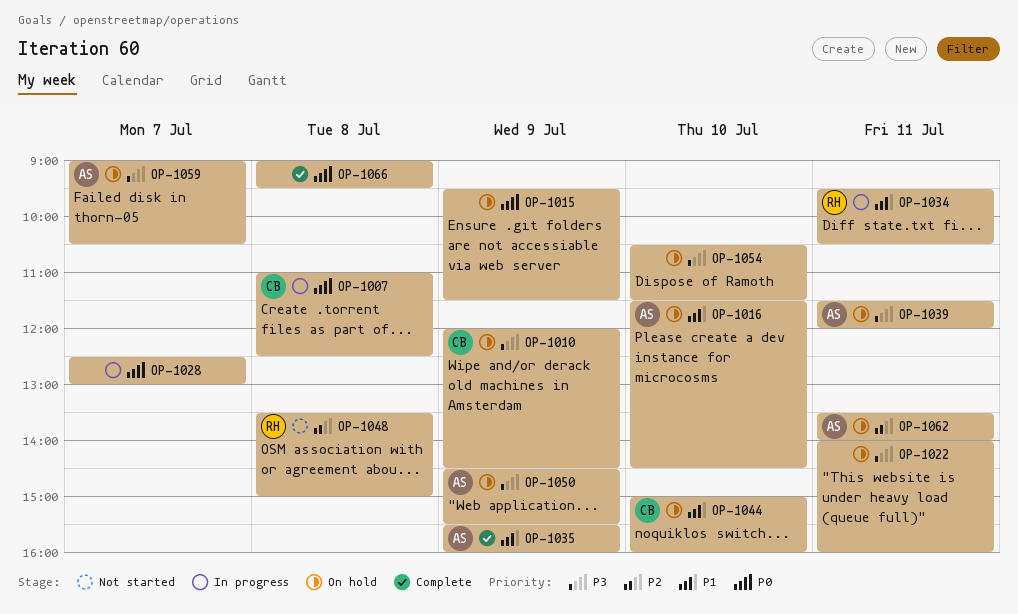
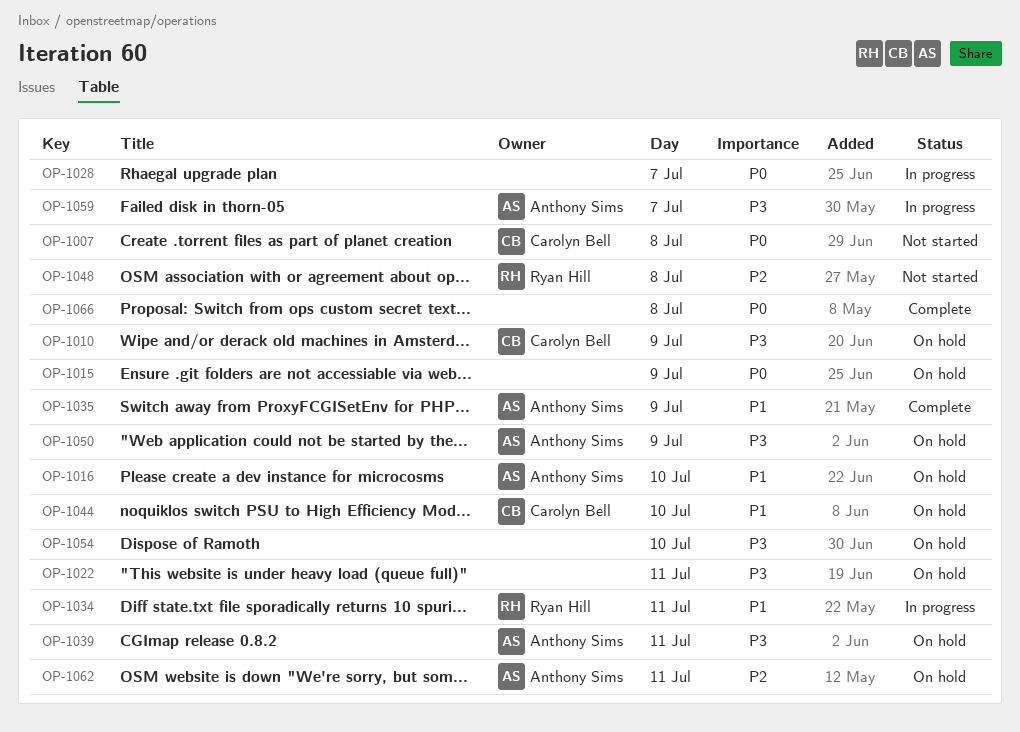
OP-1007, status: In progress -> Not started
OP-1059, status: On hold -> In progress

